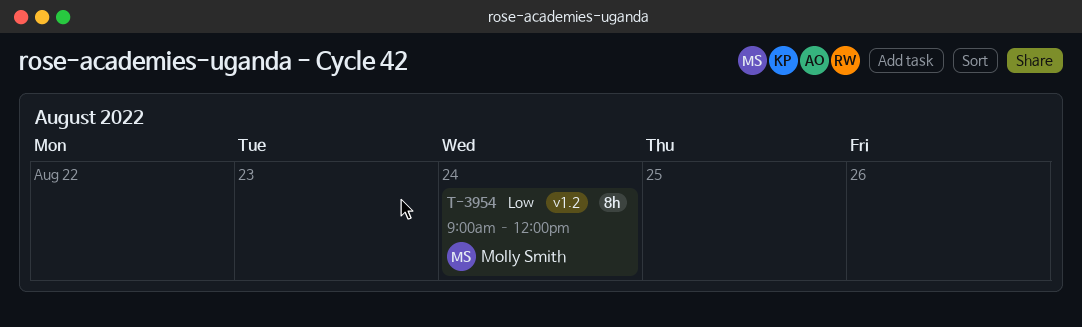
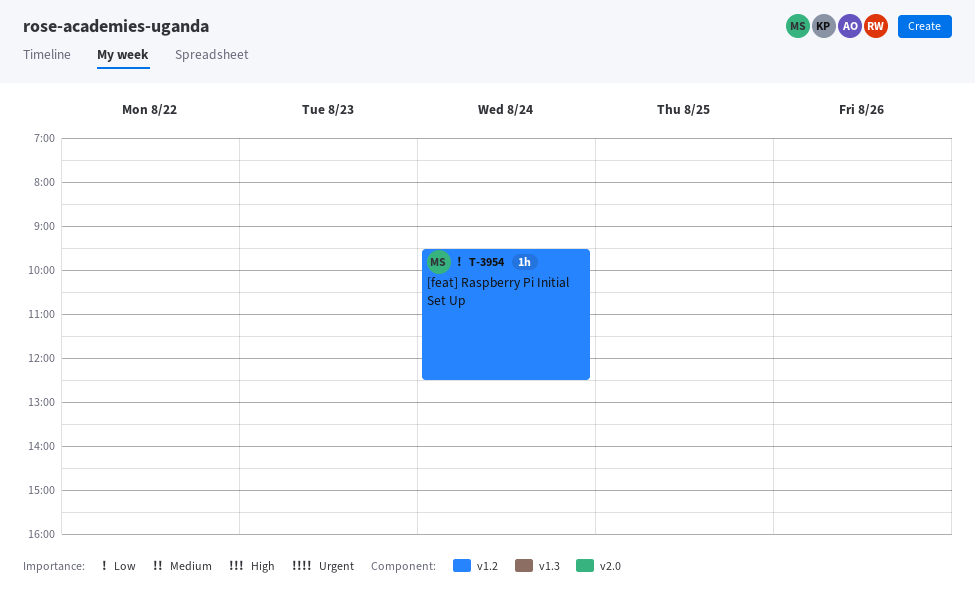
T-3954, estimate: 8h -> 1h
T-3954, begins: 09:00 -> 09:30
T-3954, ends: 12:00 -> 12:30

